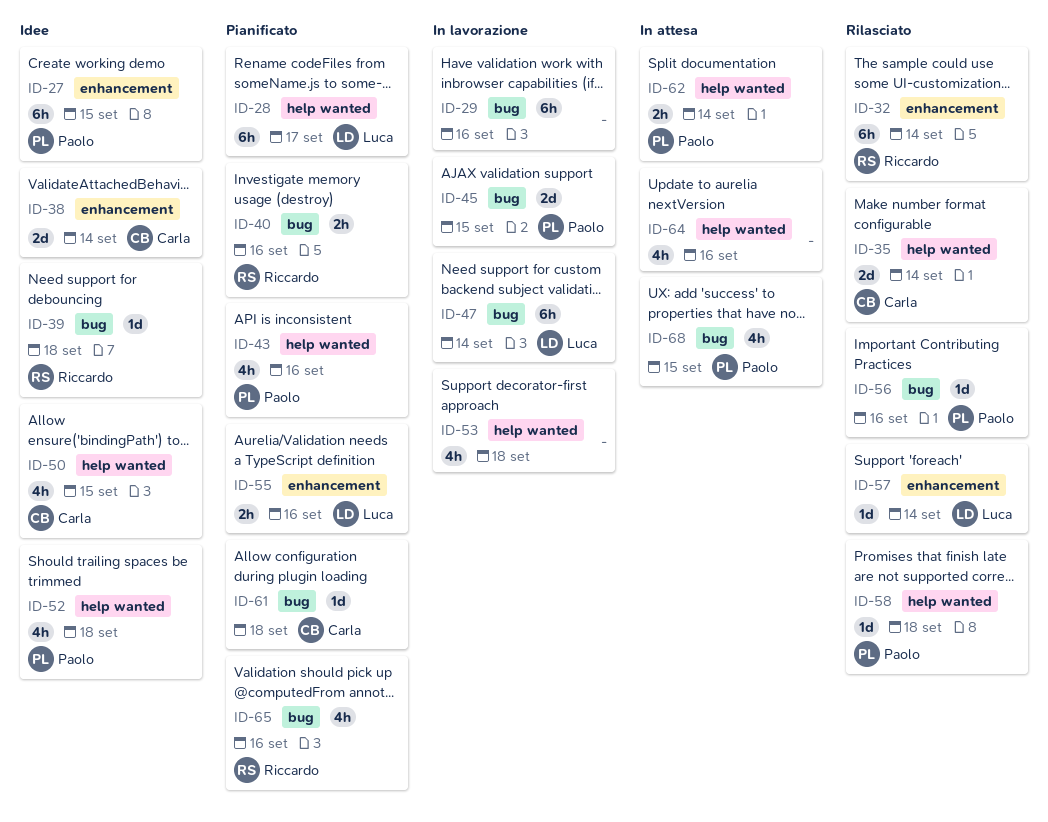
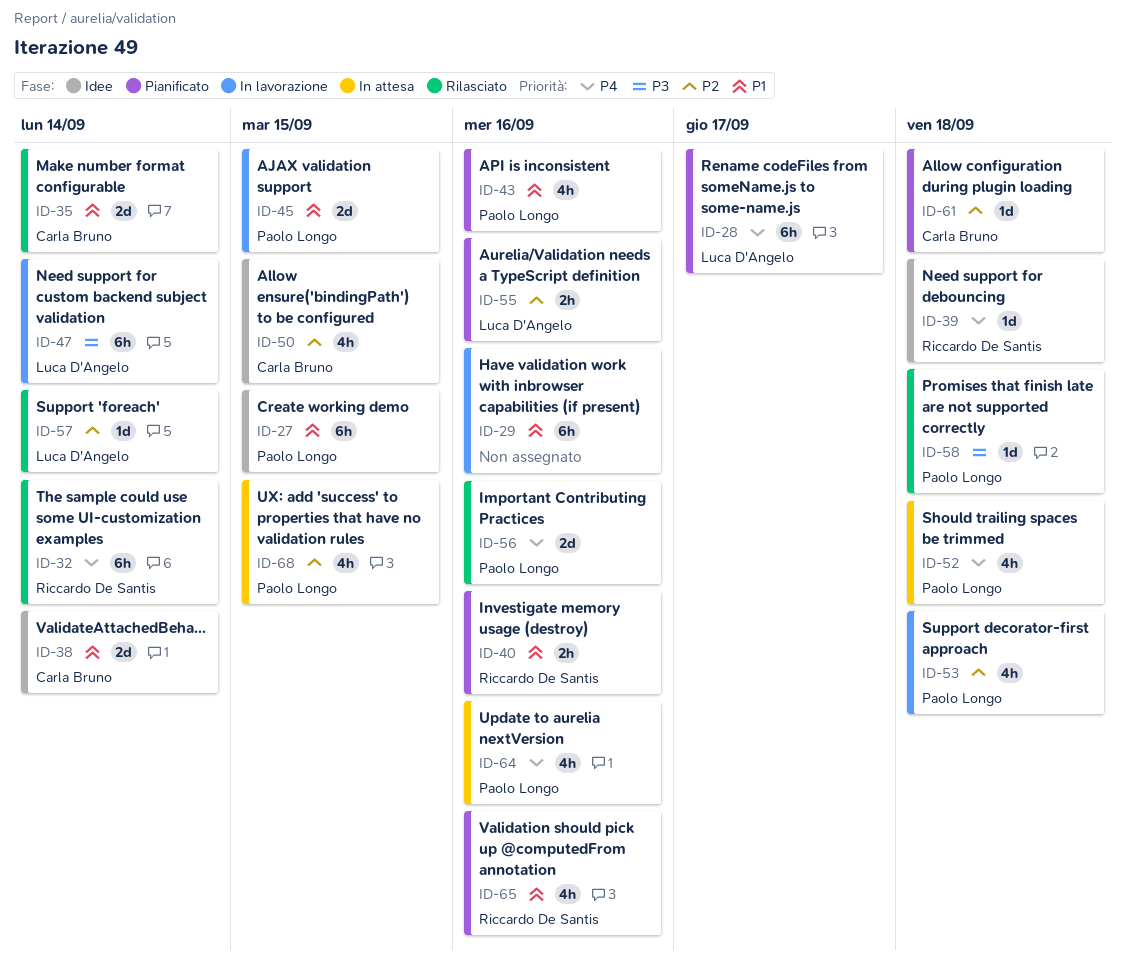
ID-52, status: Idee -> In attesa
ID-53, owner: none -> Paolo Longo
ID-56, estimate: 1d -> 2d
ID-62: present -> none
ID-64, owner: none -> Paolo Longo

